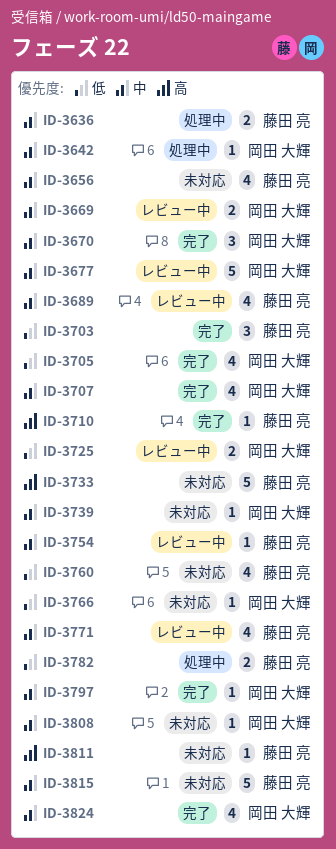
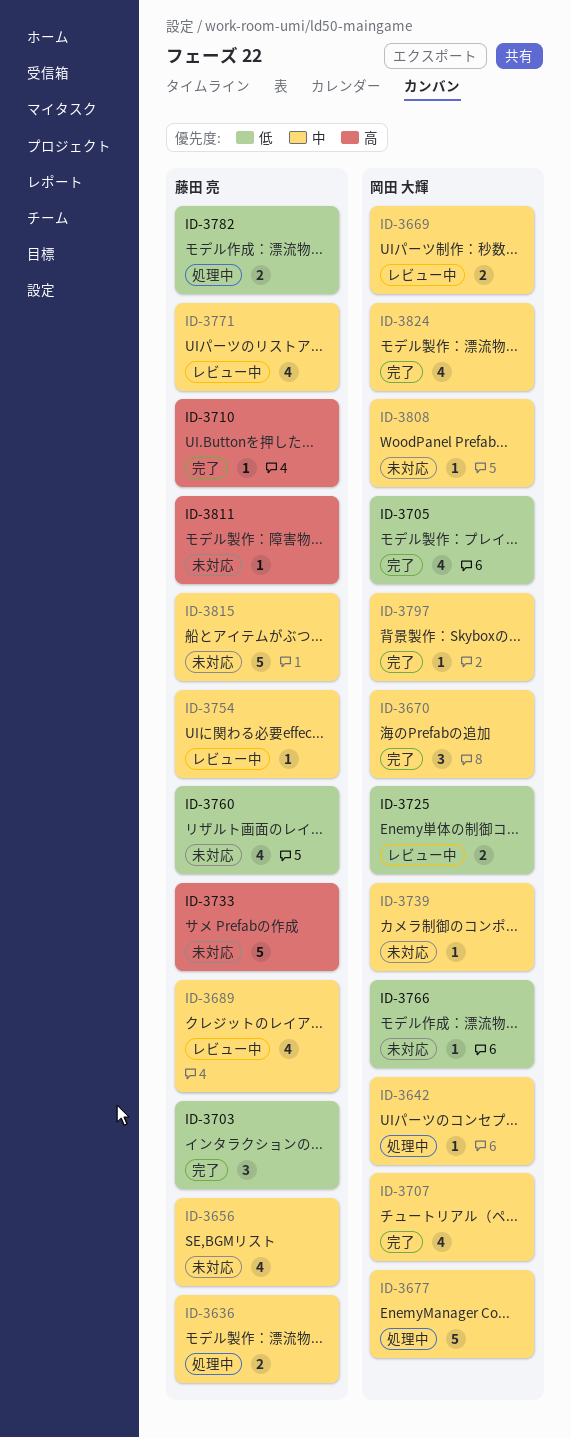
ID-3677, status: レビュー中 -> 処理中

